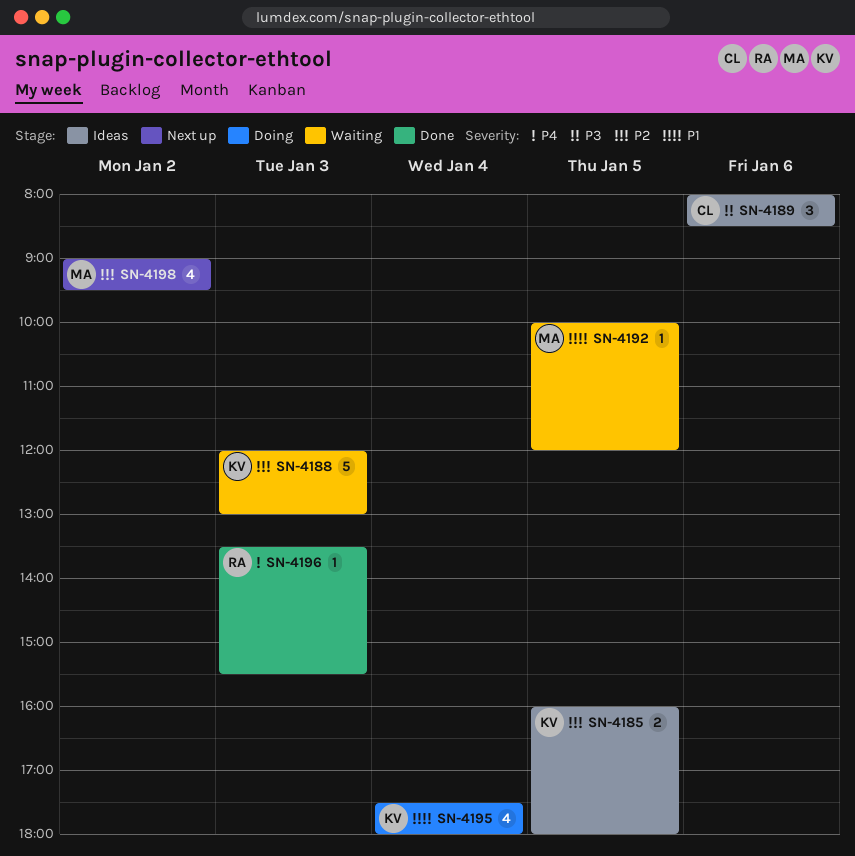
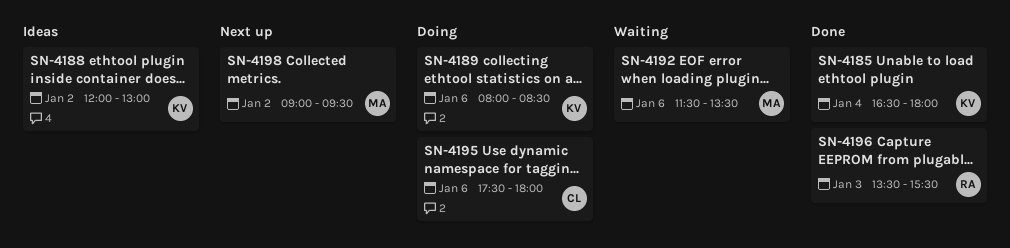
SN-4185, status: Ideas -> Done
SN-4185, day: Jan 5 -> Jan 4
SN-4185, begins: 16:00 -> 16:30
SN-4188, status: Waiting -> Ideas
SN-4188, day: Jan 3 -> Jan 2
SN-4189, status: Ideas -> Doing
SN-4189, owner: CL -> KV
SN-4192, day: Jan 5 -> Jan 6
SN-4192, begins: 10:00 -> 11:30
SN-4192, ends: 12:00 -> 13:30
SN-4195, owner: KV -> CL
SN-4195, day: Jan 4 -> Jan 6

